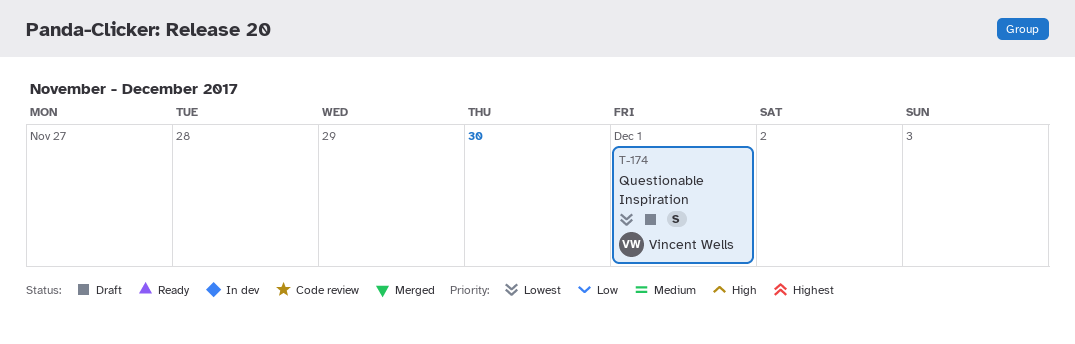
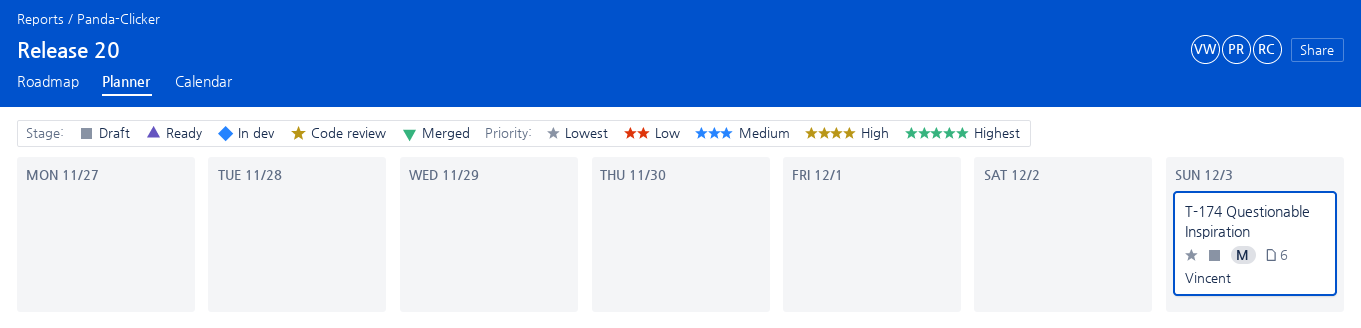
T-174, estimate: S -> M
T-174, due: Dec 1 -> Dec 3

